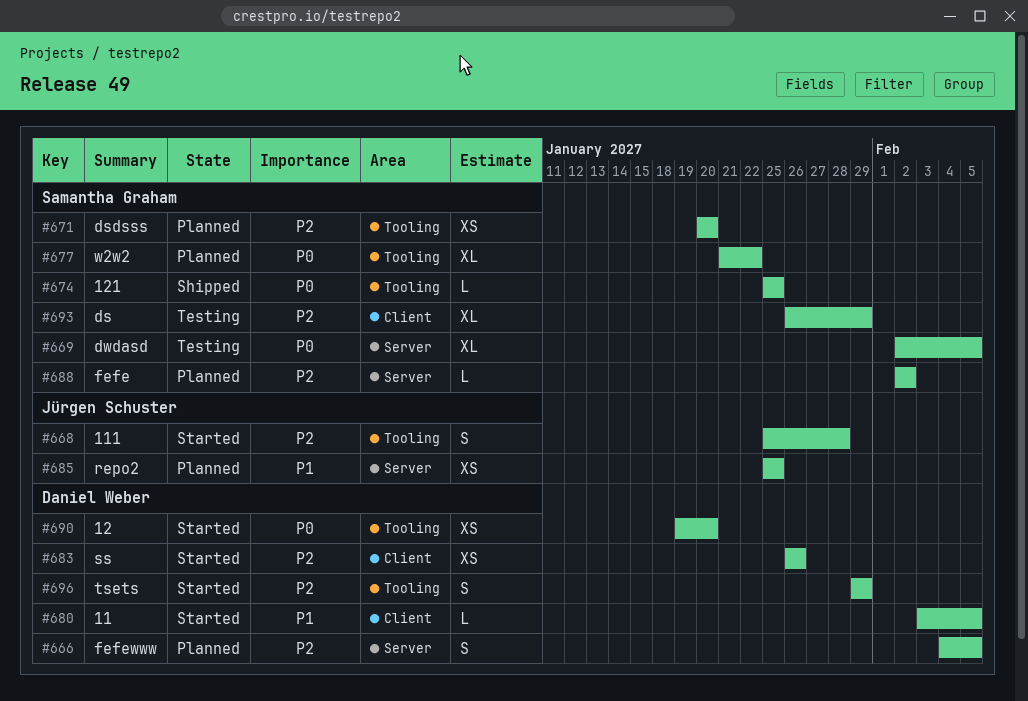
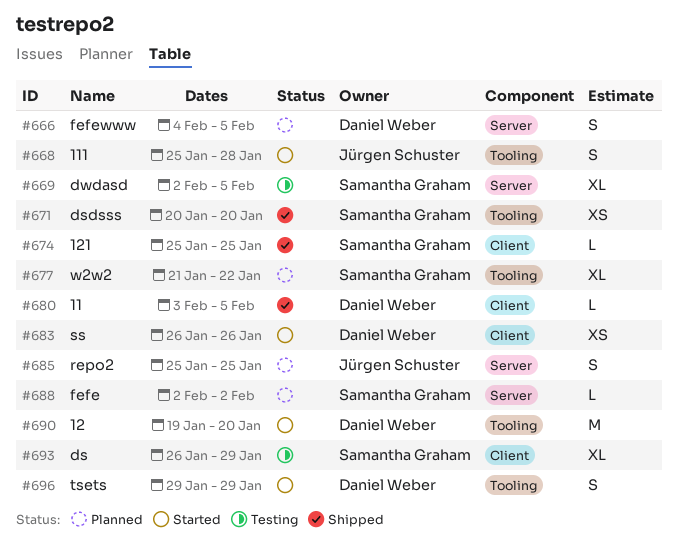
#671, status: Planned -> Shipped
#674, label: Tooling -> Client
#680, status: Started -> Shipped
#685, estimate: XS -> S
#690, estimate: XS -> M

